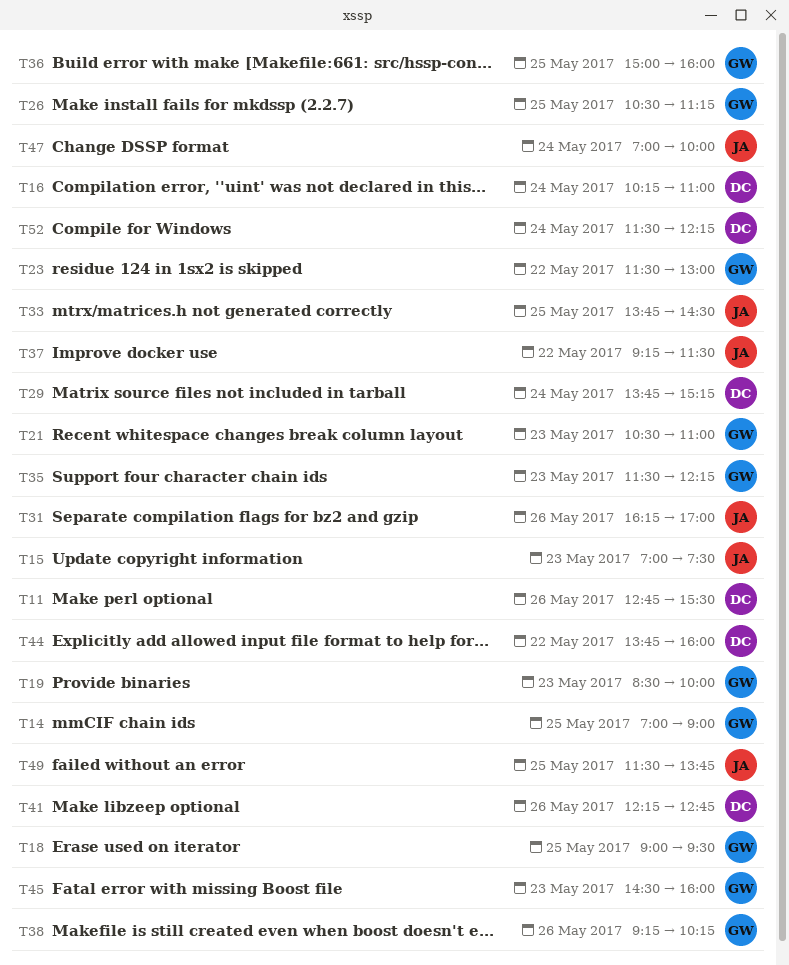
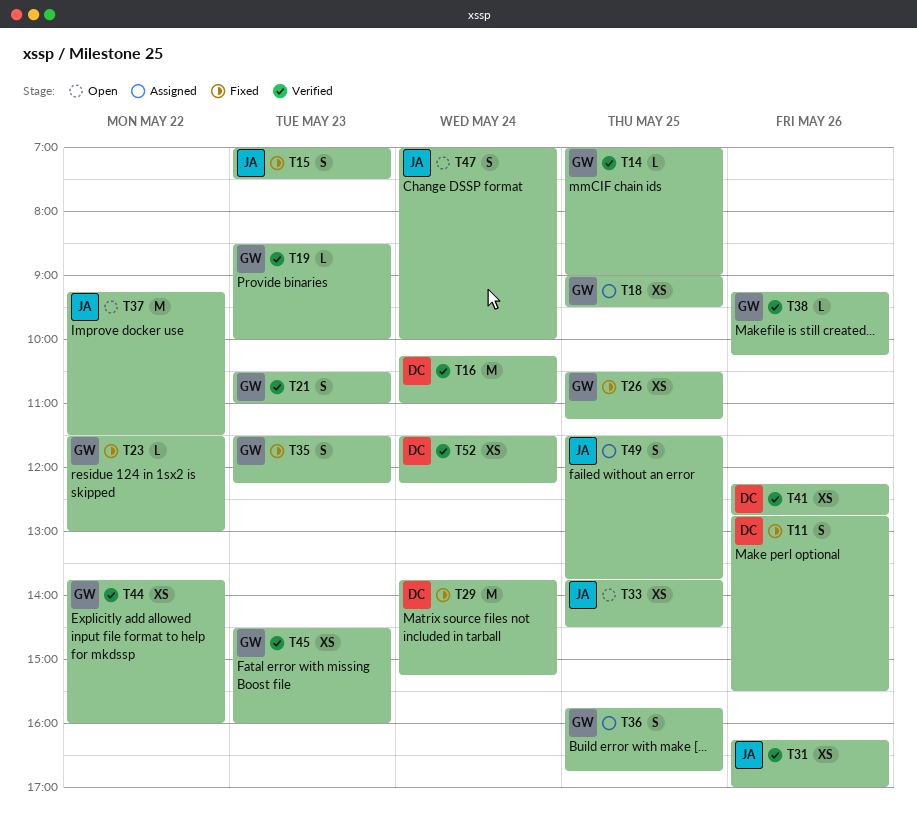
T36, begins: 15:00 -> 15:45
T36, ends: 16:00 -> 16:45
T44, owner: DC -> GW

